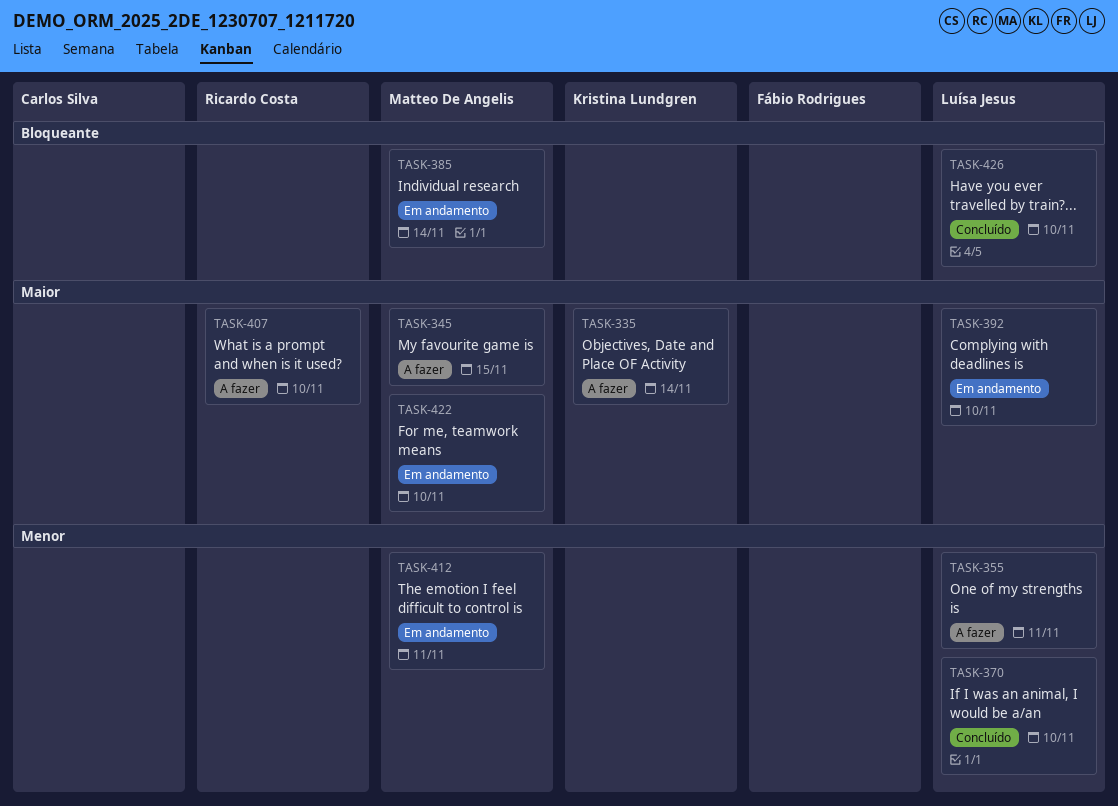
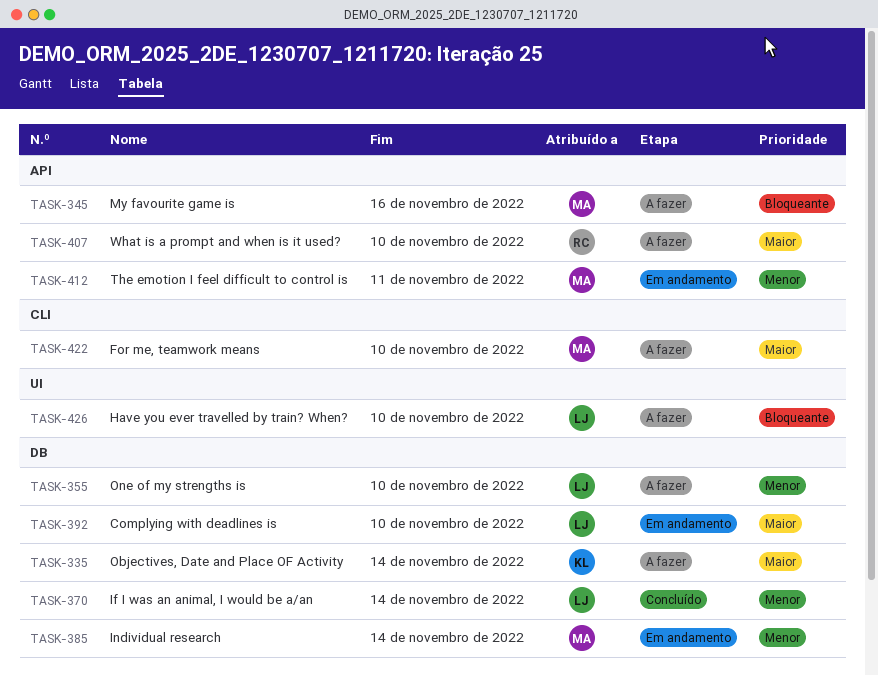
TASK-345, priority: Maior -> Bloqueante
TASK-345, due: Nov 15 -> Nov 16
TASK-355, due: Nov 11 -> Nov 10
TASK-370, due: Nov 10 -> Nov 14
TASK-385, priority: Bloqueante -> Menor
TASK-422, status: Em andamento -> A fazer
TASK-426, status: Concluído -> A fazer

